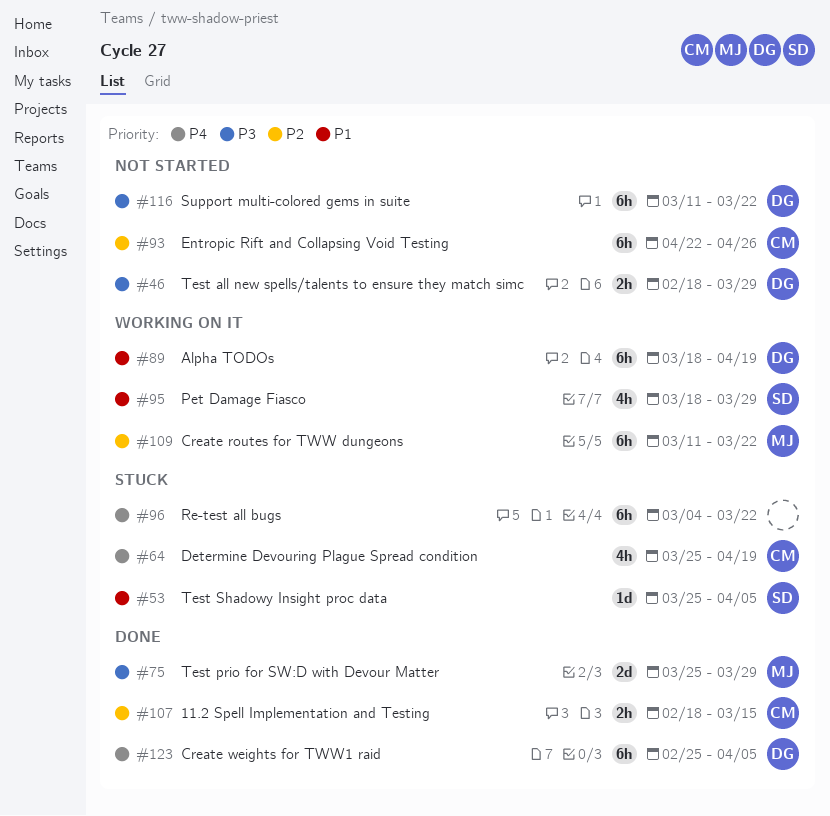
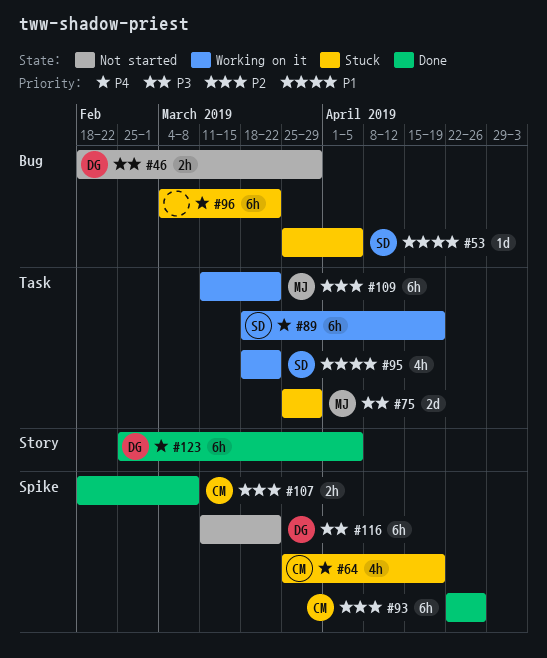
#75, status: Done -> Stuck
#89, owner: DG -> SD
#89, priority: P1 -> P4
#93, status: Not started -> Done
#95, due: Mar 29 -> Mar 22
#107, due: Mar 15 -> Mar 8

